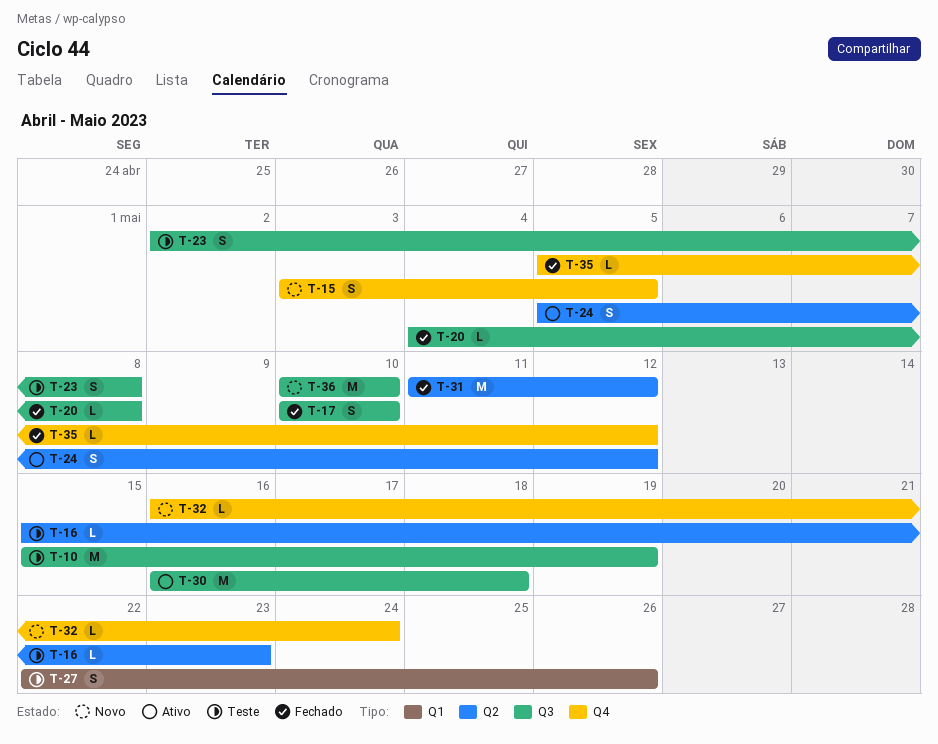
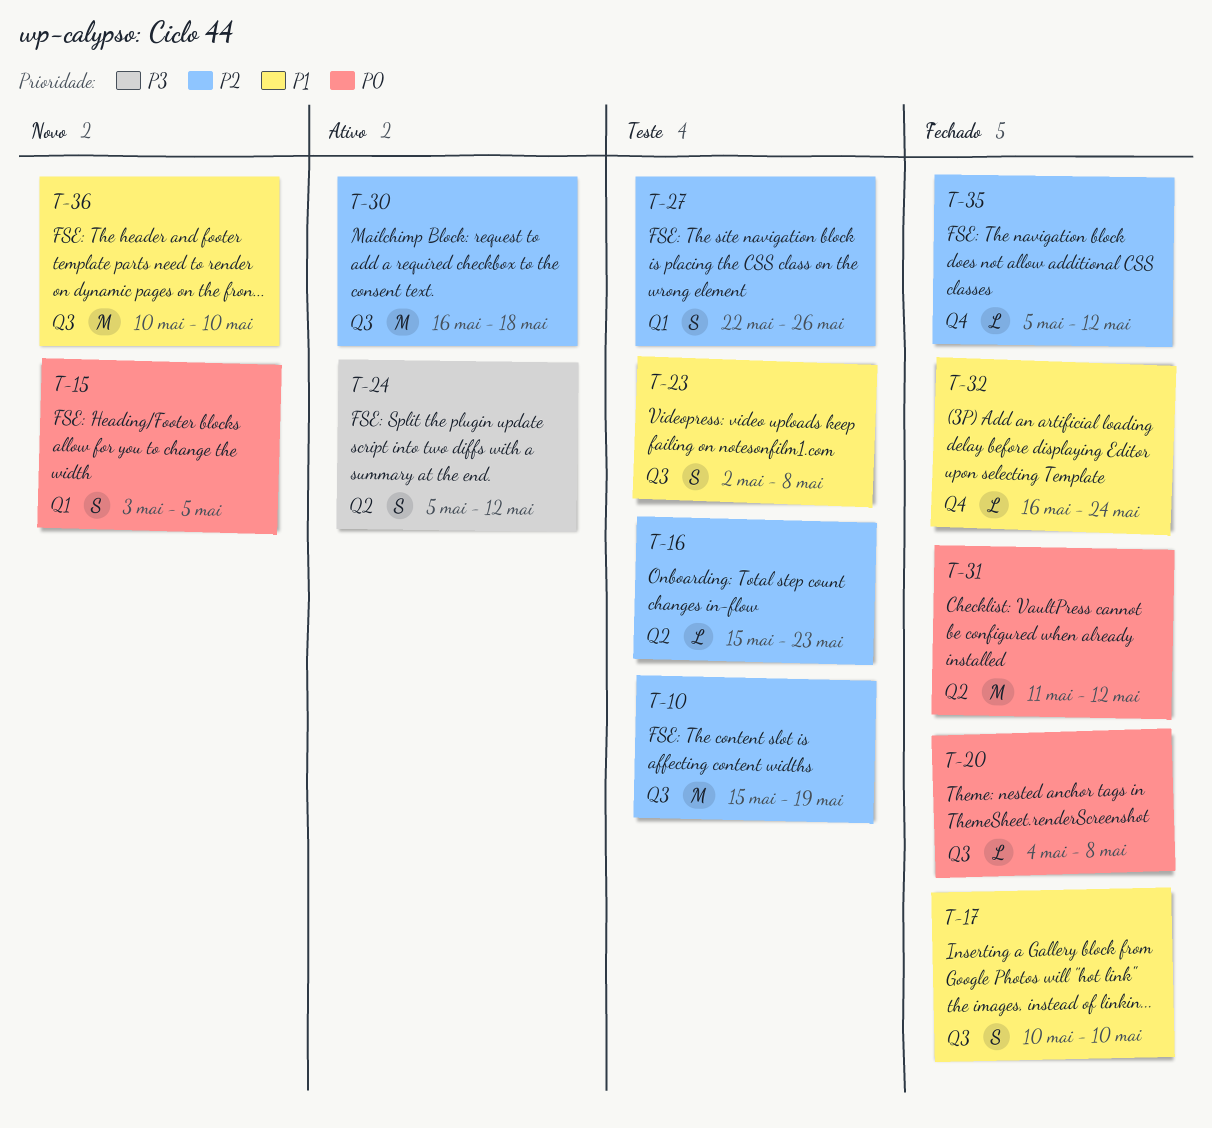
T-15, label: Q4 -> Q1
T-32, status: Novo -> Fechado

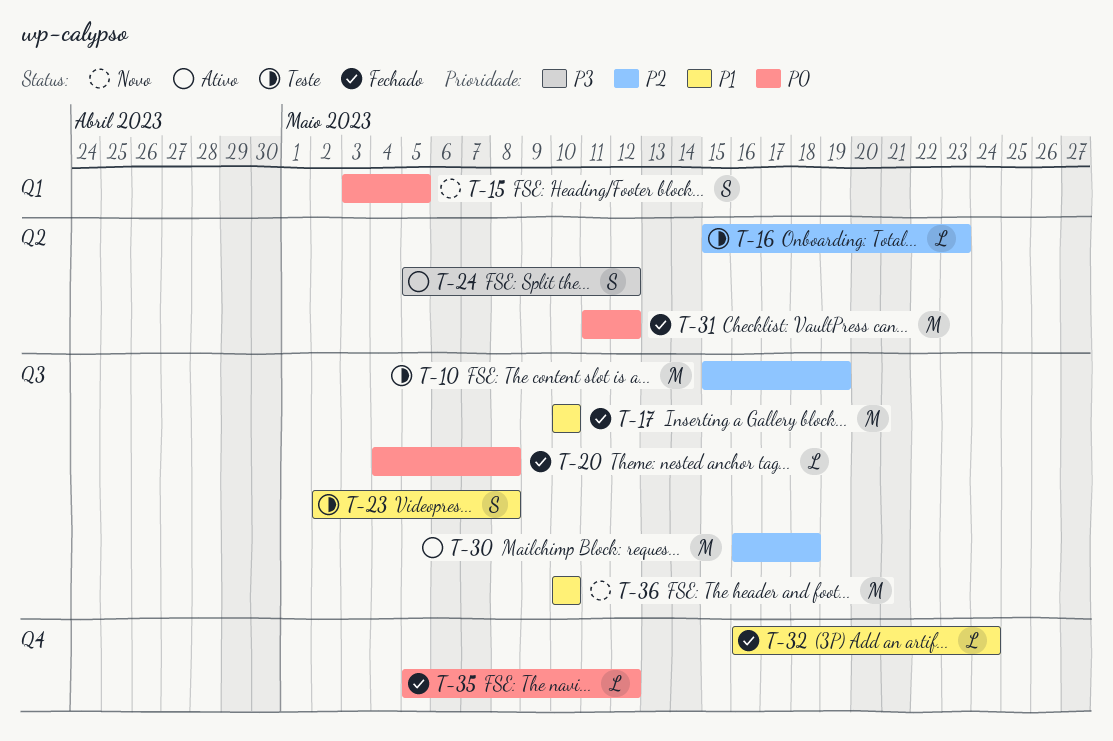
T-17, estimate: S -> M
T-27: present -> none
T-35, priority: P2 -> P0

